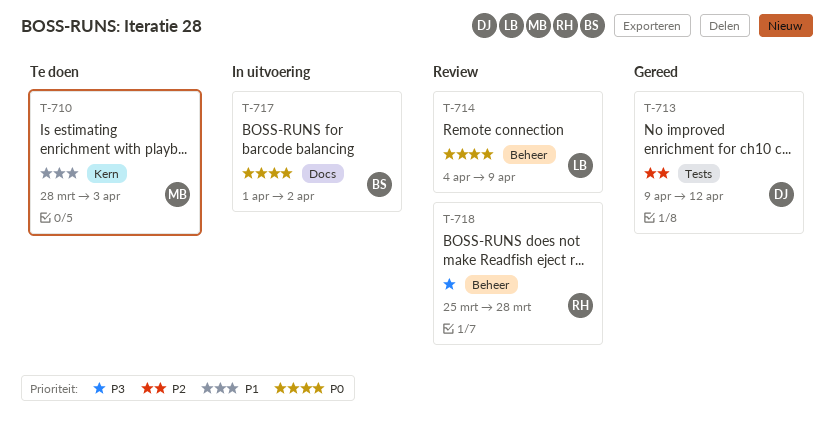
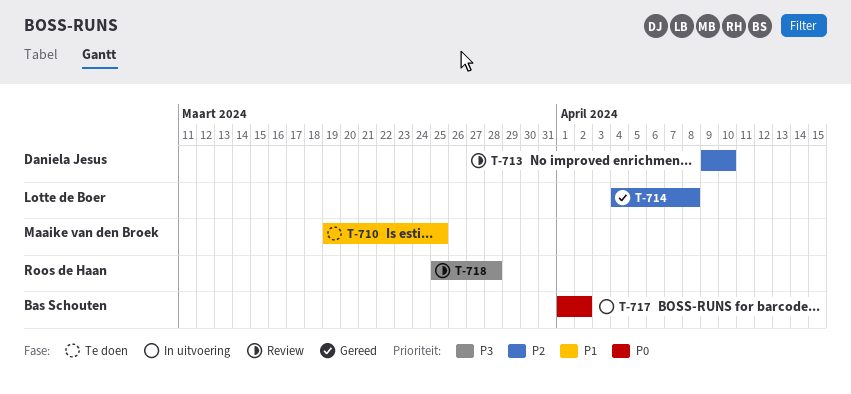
T-710, start: Mar 28 -> Mar 19
T-710, due: Apr 3 -> Mar 25
T-713, status: Gereed -> Review
T-713, due: Apr 12 -> Apr 10
T-714, status: Review -> Gereed
T-714, priority: P0 -> P2
T-714, due: Apr 9 -> Apr 8

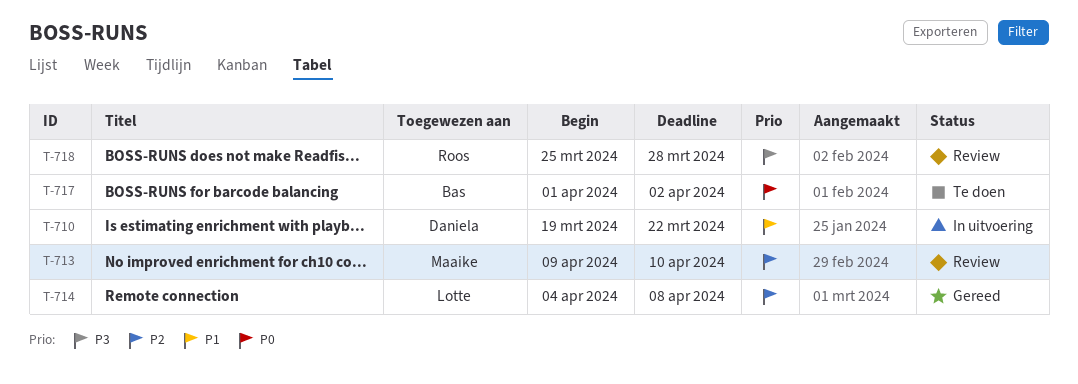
T-710, status: Te doen -> In uitvoering
T-710, owner: Maaike van den Broek -> Daniela Jesus
T-710, due: Mar 25 -> Mar 22
T-713, owner: Daniela Jesus -> Maaike van den Broek
T-717, status: In uitvoering -> Te doen

